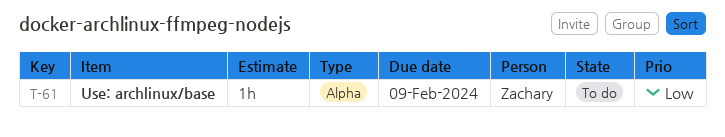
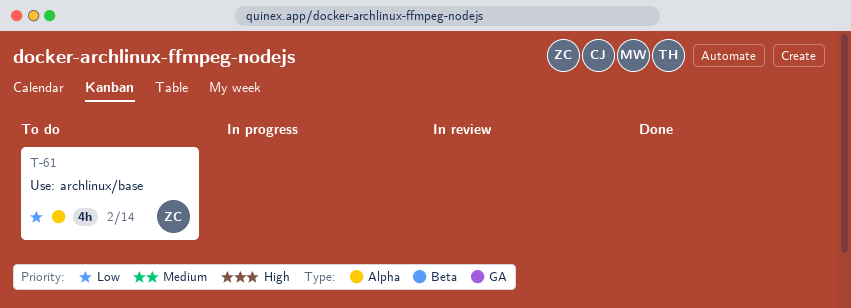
T-61, estimate: 1h -> 4h
T-61, due: Feb 9 -> Feb 14

